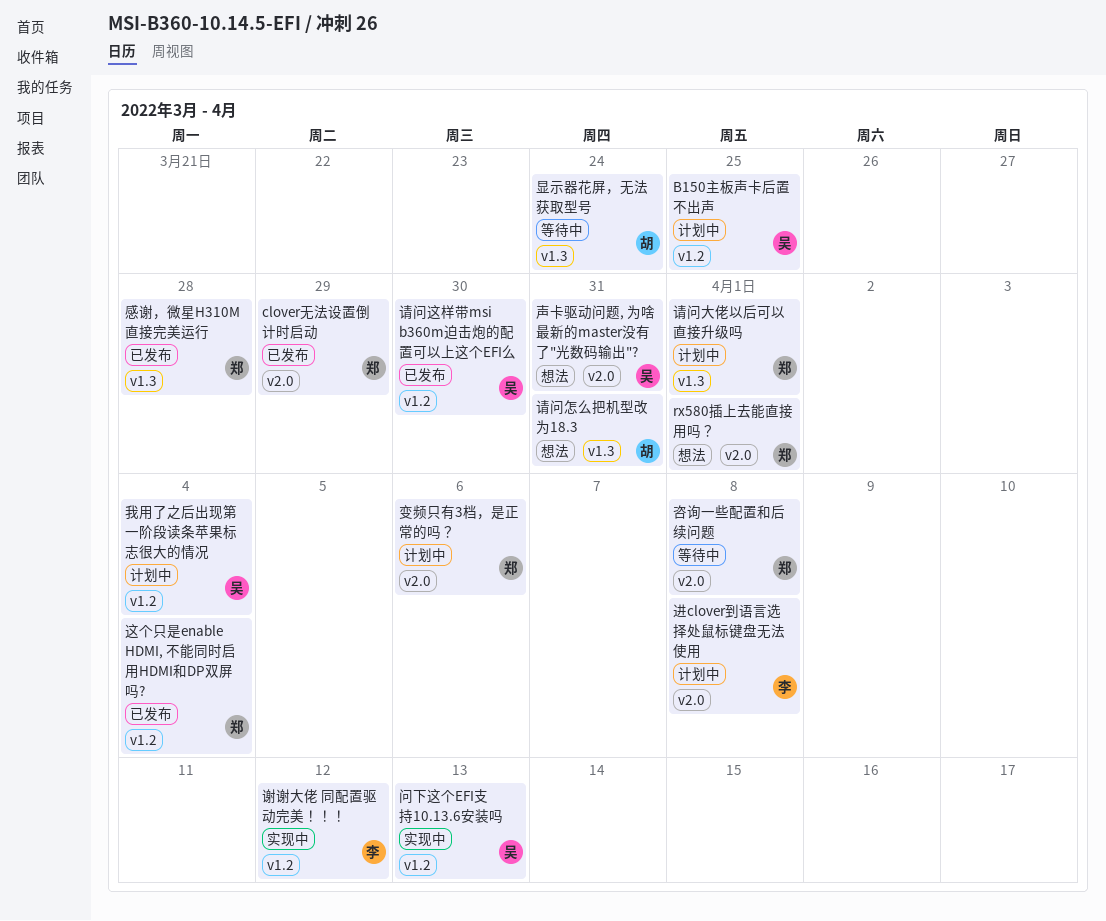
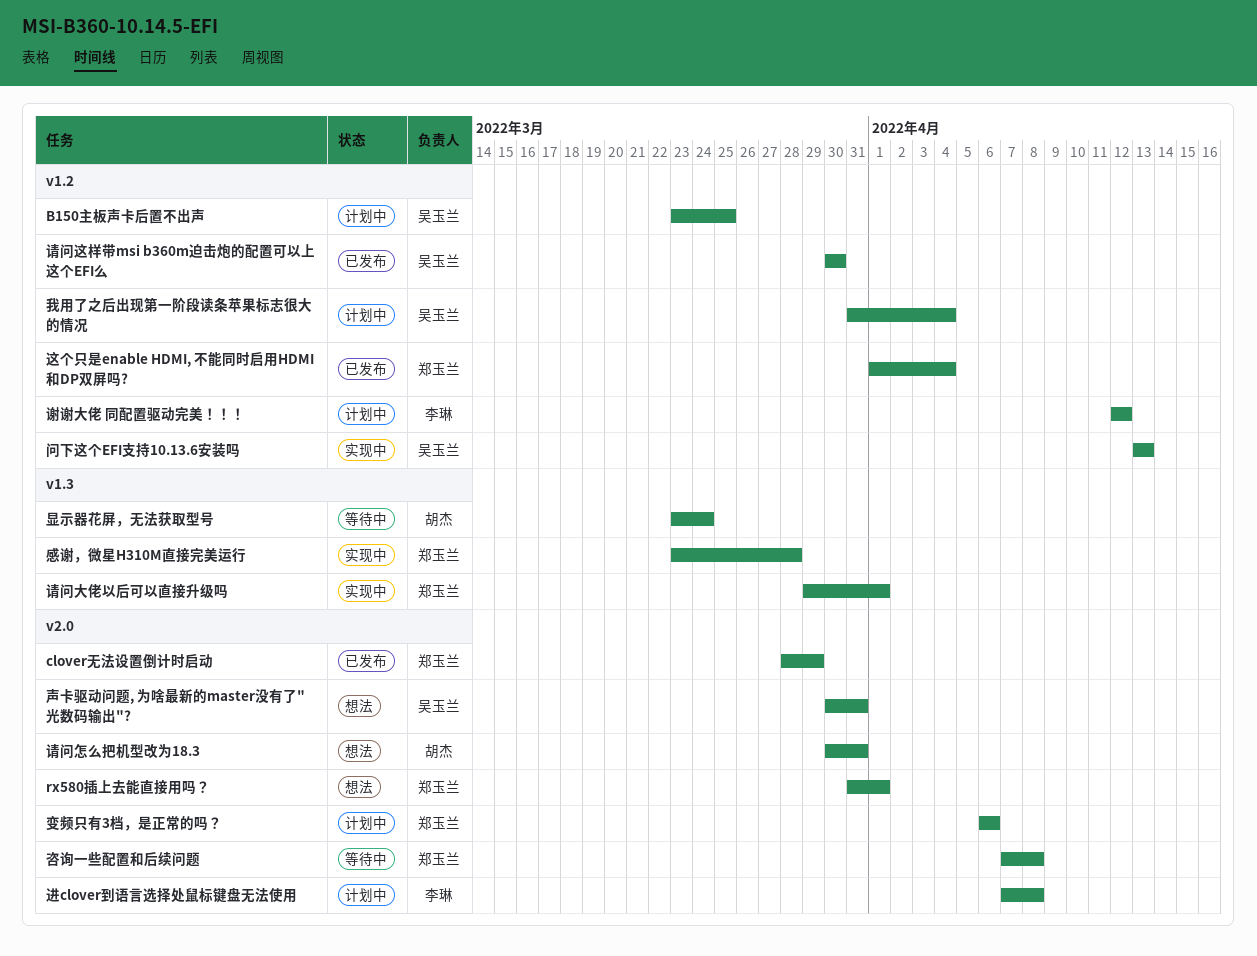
感谢，微星H310M直接完美运行, status: 已发布 -> 实现中
请问大佬以后可以直接升级吗, status: 计划中 -> 实现中
请问怎么把机型改为18.3, label: v1.3 -> v2.0
谢谢大佬 同配置驱动完美！！！, status: 实现中 -> 计划中

